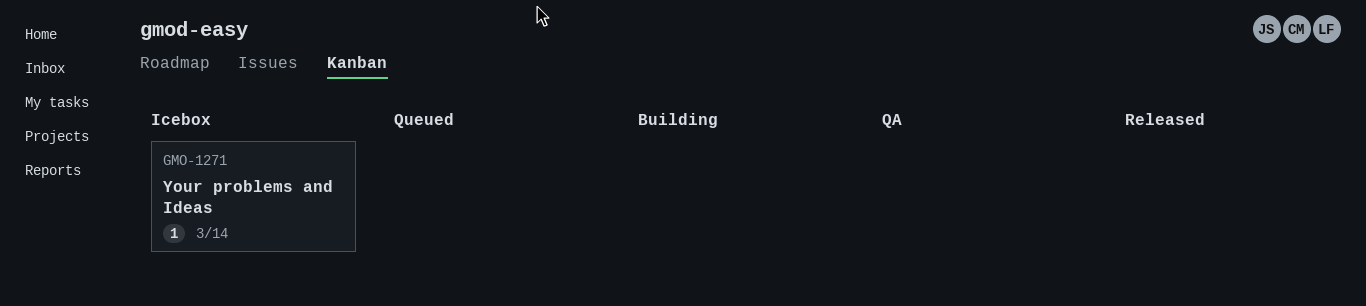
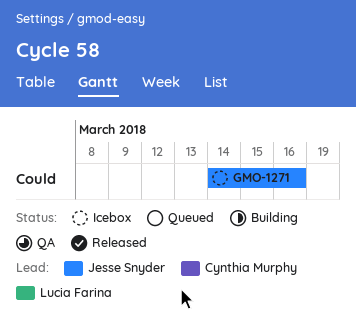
GMO-1271, due: Mar 14 -> Mar 16

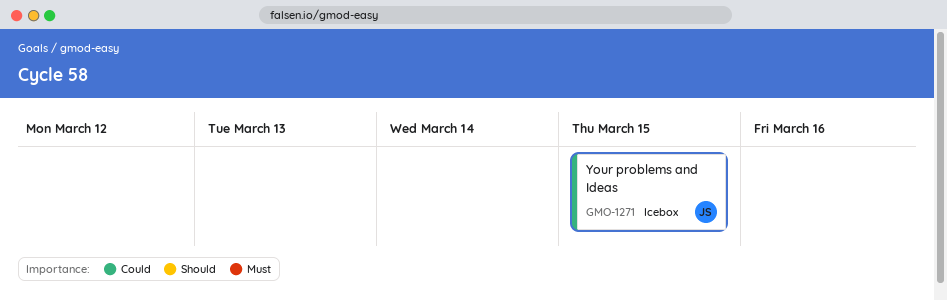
GMO-1271, due: Mar 16 -> Mar 15

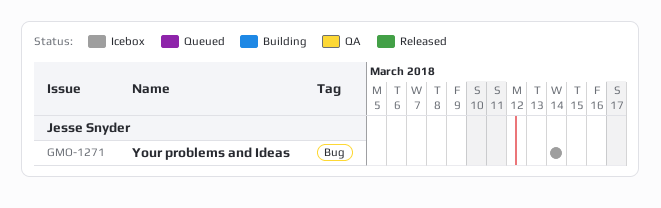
GMO-1271, due: Mar 15 -> Mar 14

